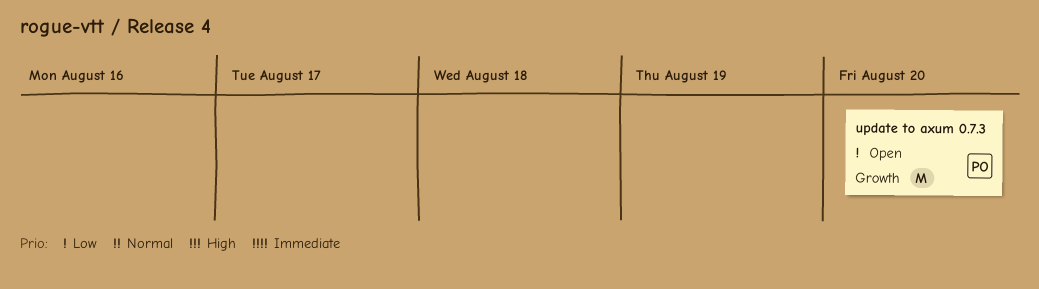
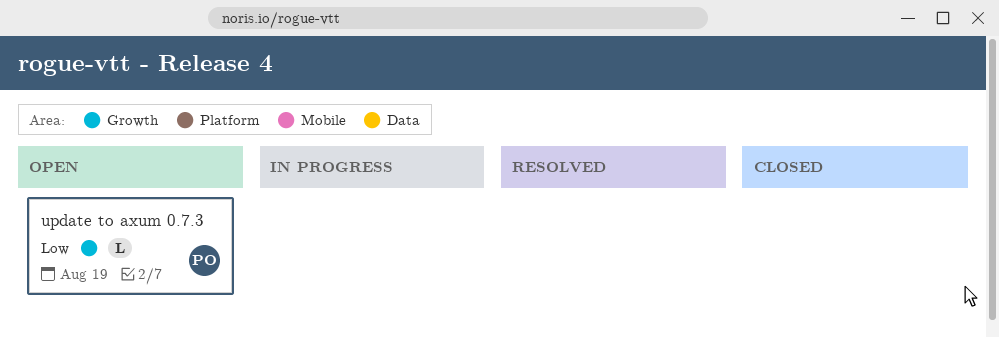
update to axum 0.7.3, estimate: M -> L
update to axum 0.7.3, due: Aug 20 -> Aug 19

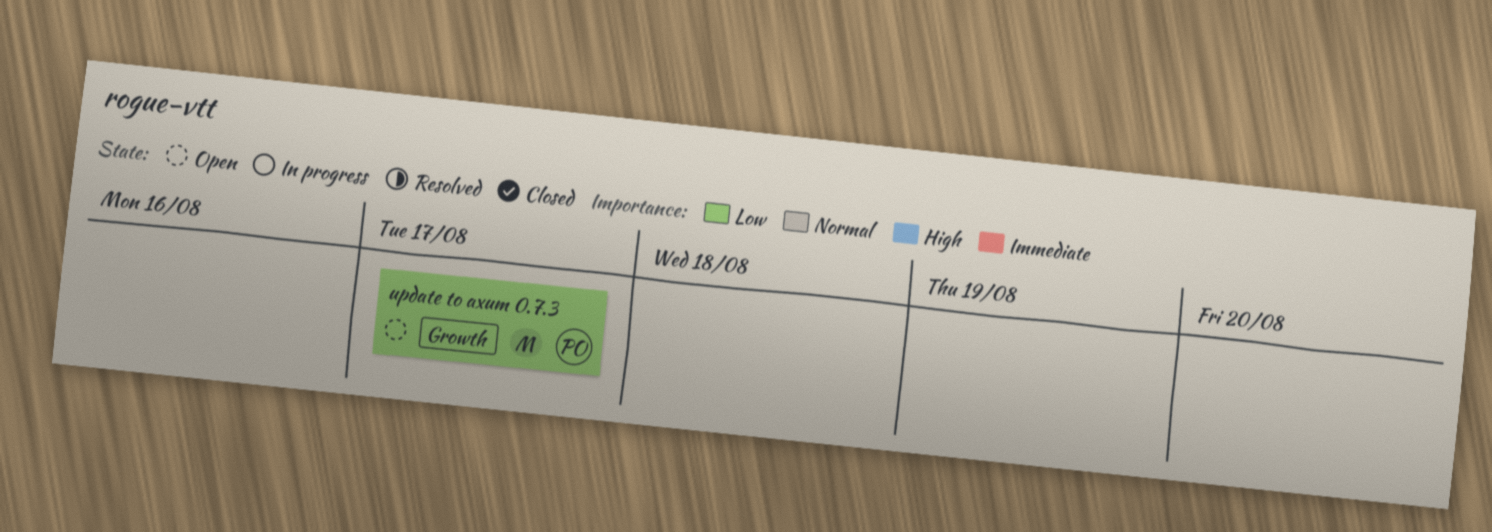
update to axum 0.7.3, estimate: L -> M
update to axum 0.7.3, due: Aug 19 -> Aug 17

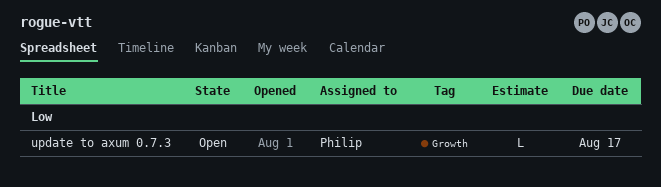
update to axum 0.7.3, estimate: M -> L

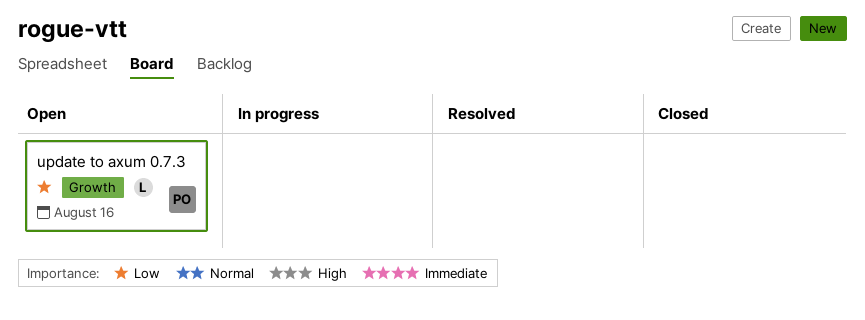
update to axum 0.7.3, due: Aug 17 -> Aug 16

